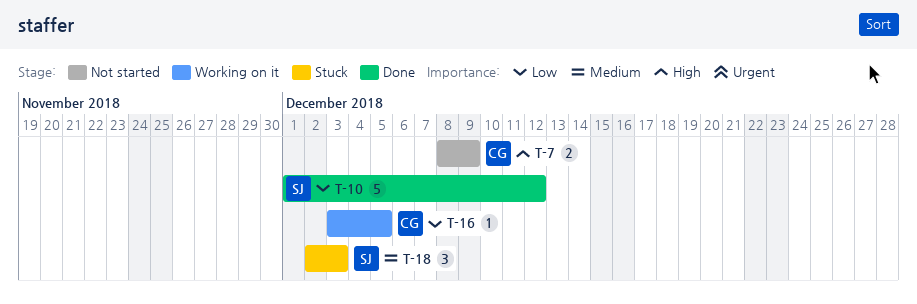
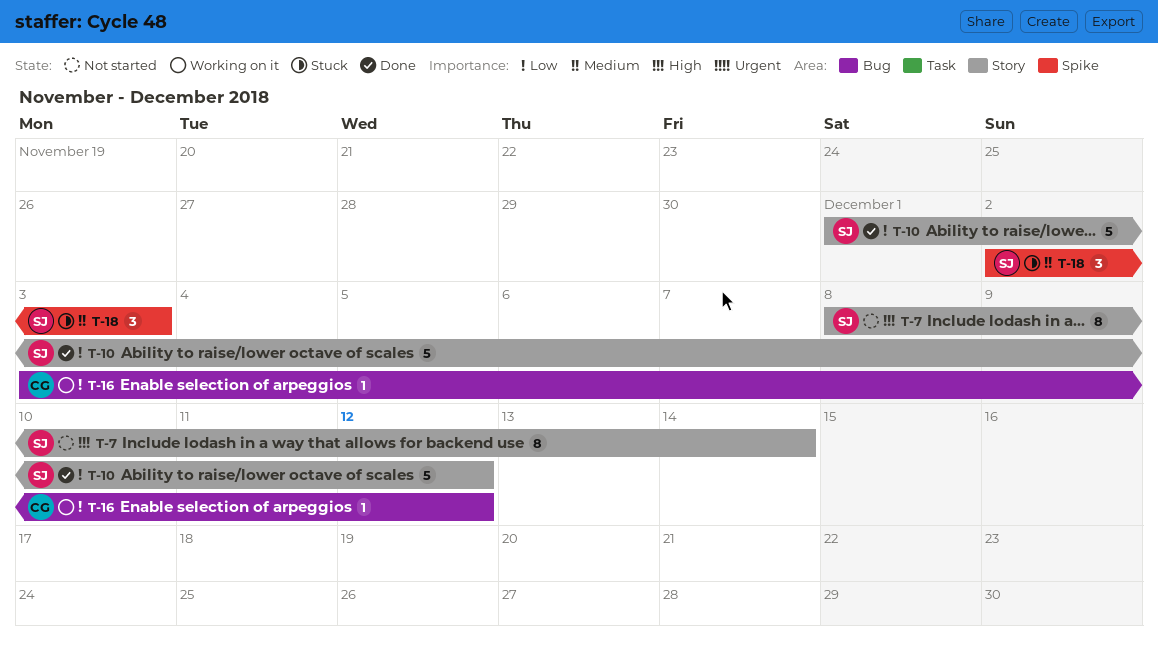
T-7, owner: CG -> SJ
T-7, estimate: 2 -> 8
T-7, due: Dec 9 -> Dec 14
T-16, due: Dec 5 -> Dec 12

